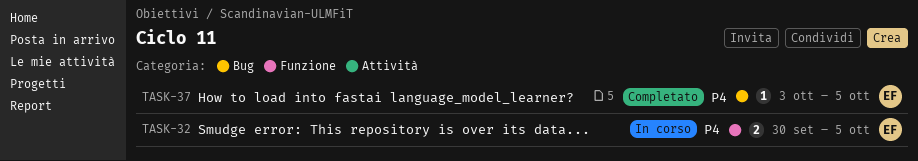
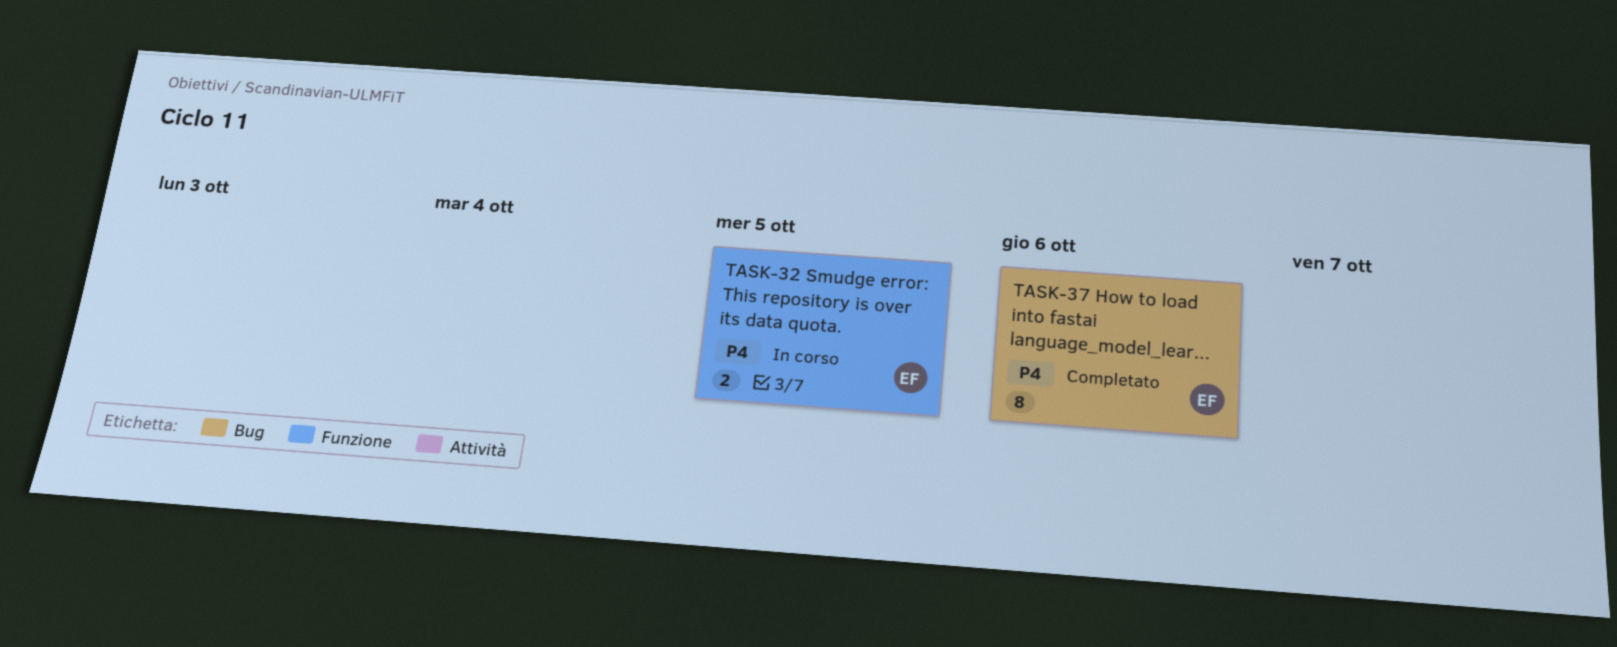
TASK-37, estimate: 1 -> 8
TASK-37, due: Oct 5 -> Oct 6

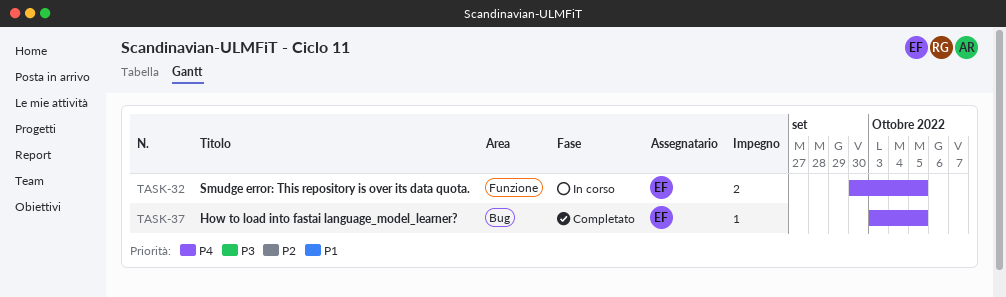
TASK-37, estimate: 8 -> 1
TASK-37, due: Oct 6 -> Oct 5

